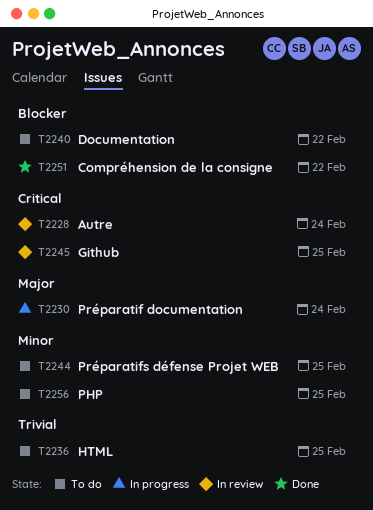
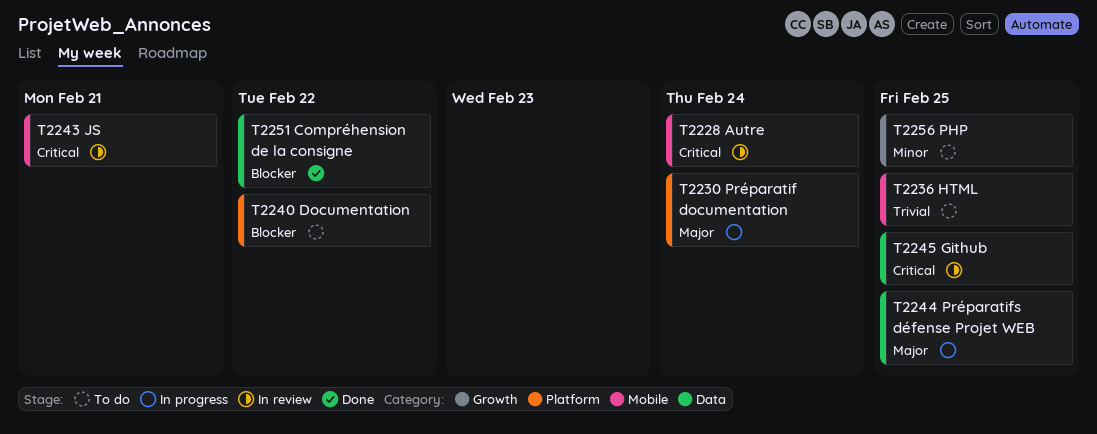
T2243: none -> present
T2244, status: To do -> In progress
T2244, priority: Minor -> Major

